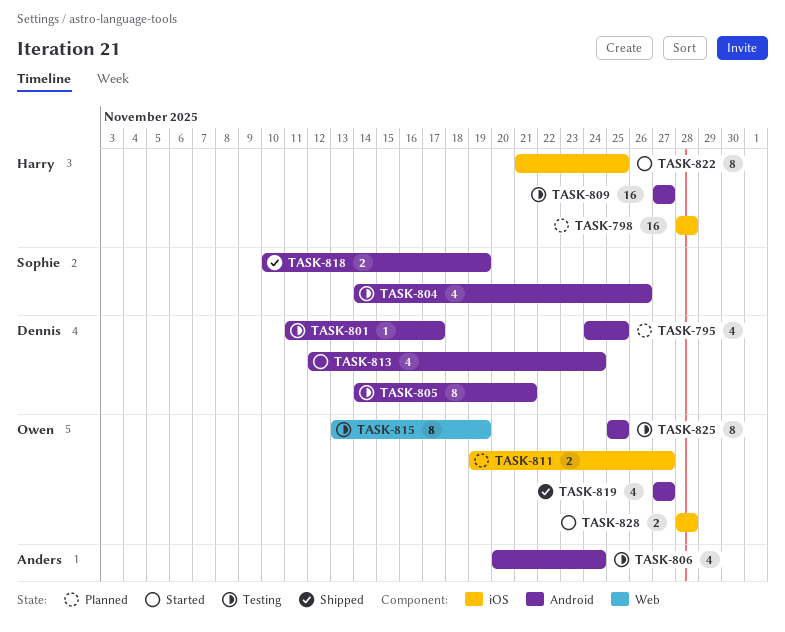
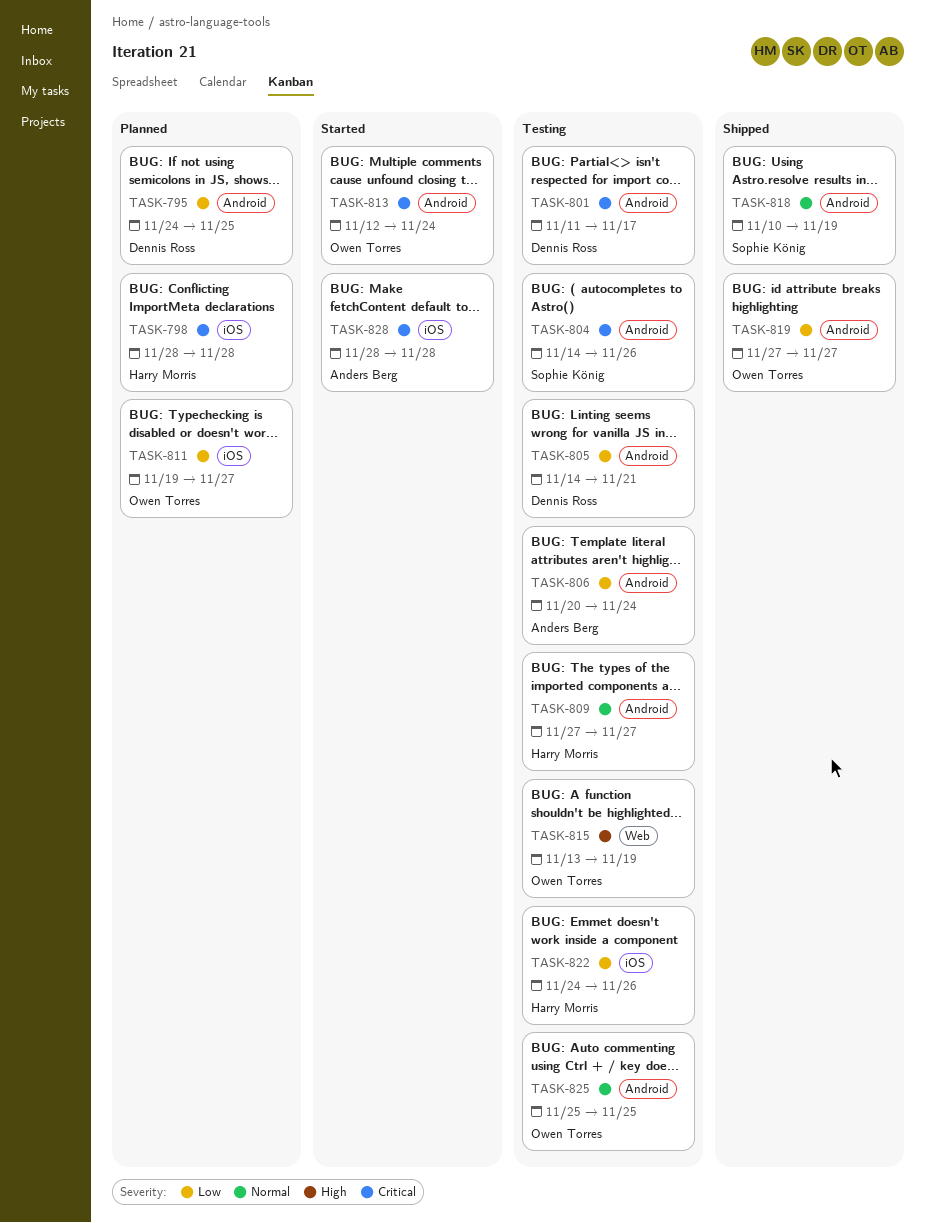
TASK-813, owner: Dennis Ross -> Owen Torres
TASK-822, status: Started -> Testing
TASK-822, start: Nov 21 -> Nov 24
TASK-822, due: Nov 25 -> Nov 26
TASK-828, owner: Owen Torres -> Anders Berg

